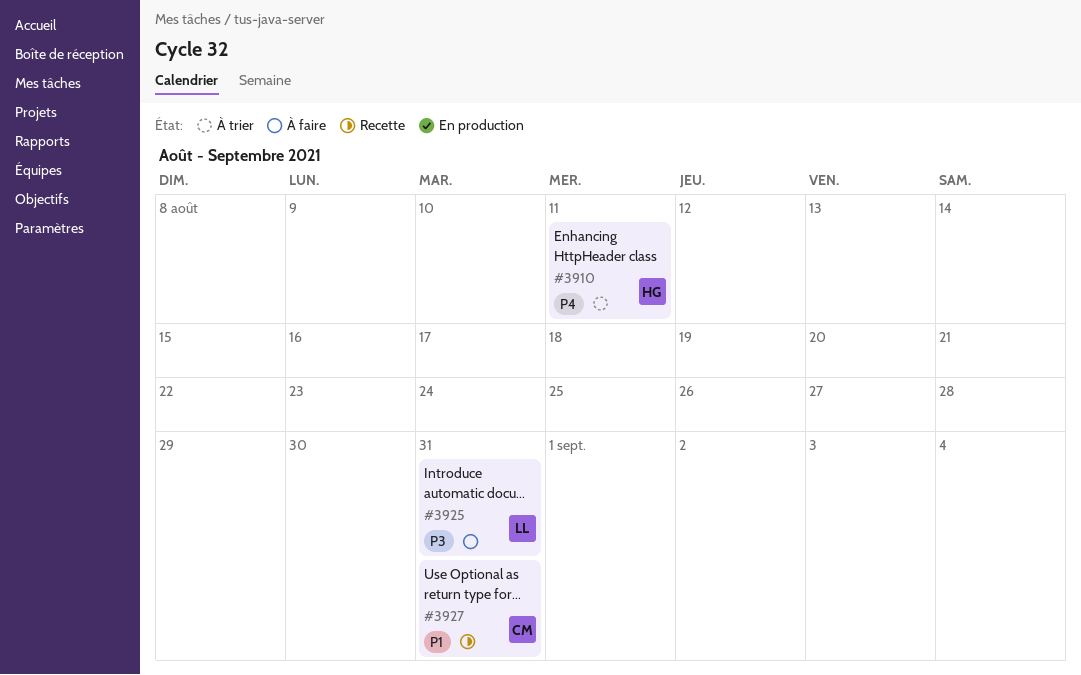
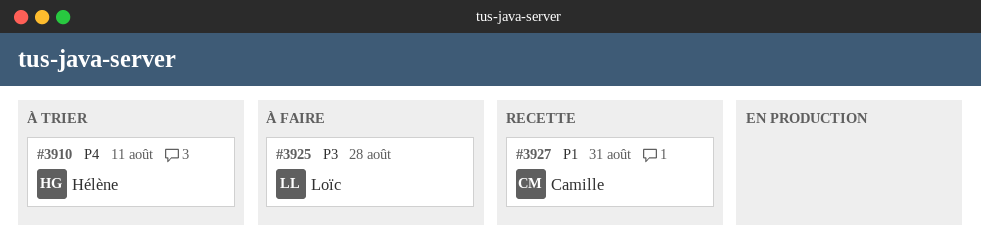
#3925, due: Aug 31 -> Aug 28

